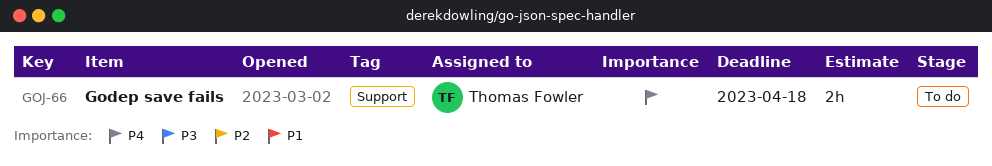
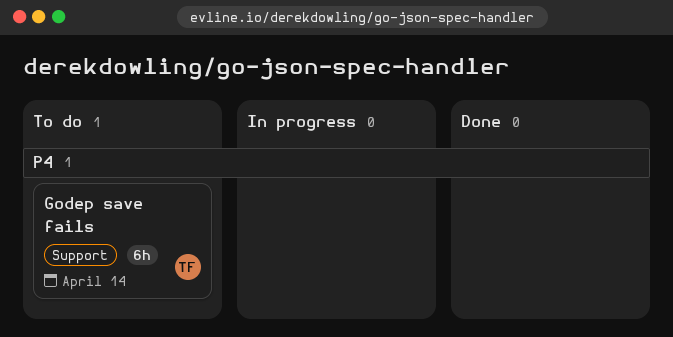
Godep save fails, estimate: 2h -> 6h
Godep save fails, due: Apr 18 -> Apr 14

